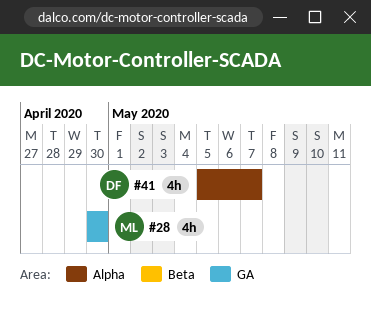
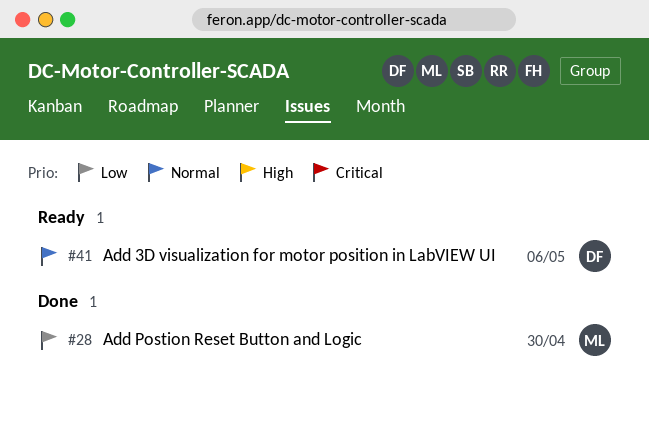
#41, due: May 7 -> May 6

